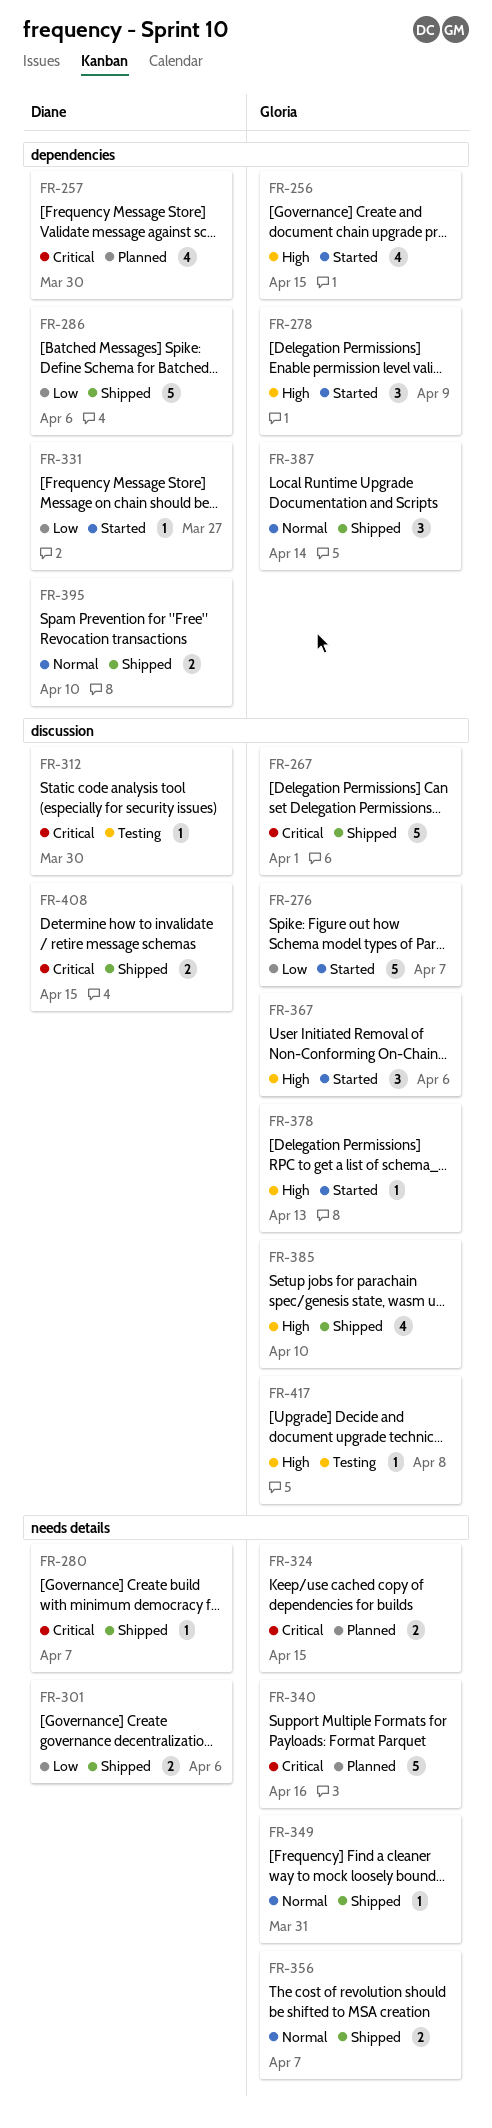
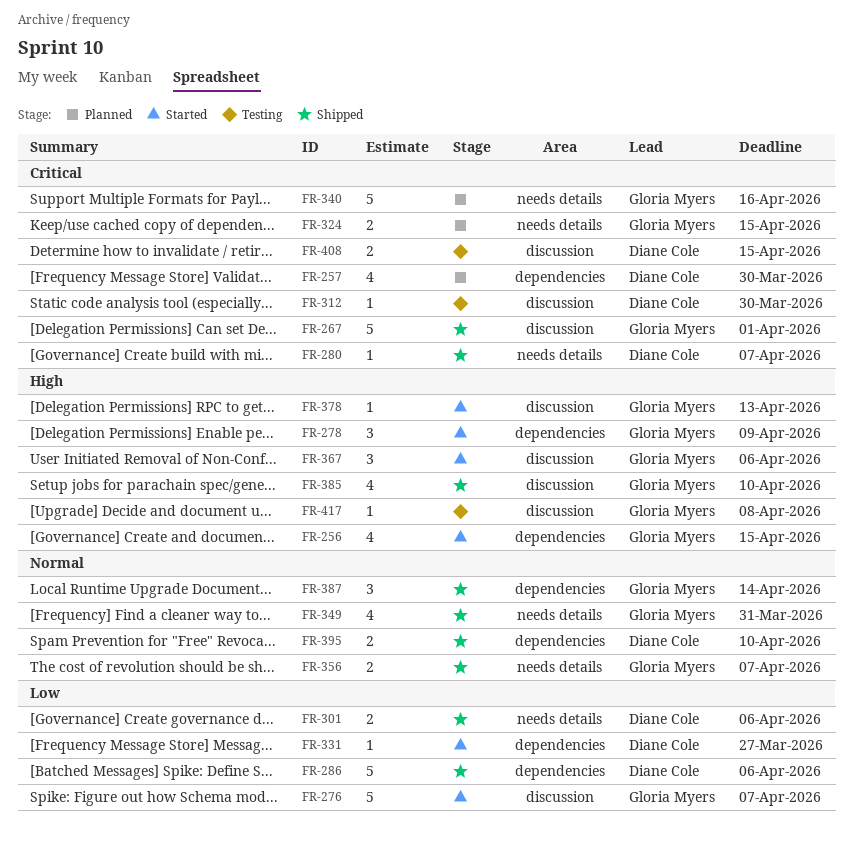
FR-349, estimate: 1 -> 4
FR-408, status: Shipped -> Testing

